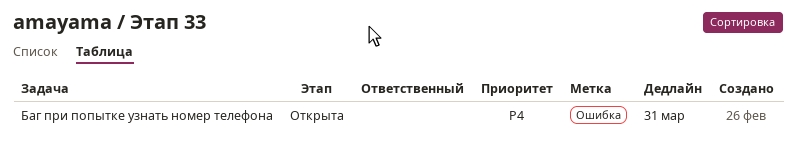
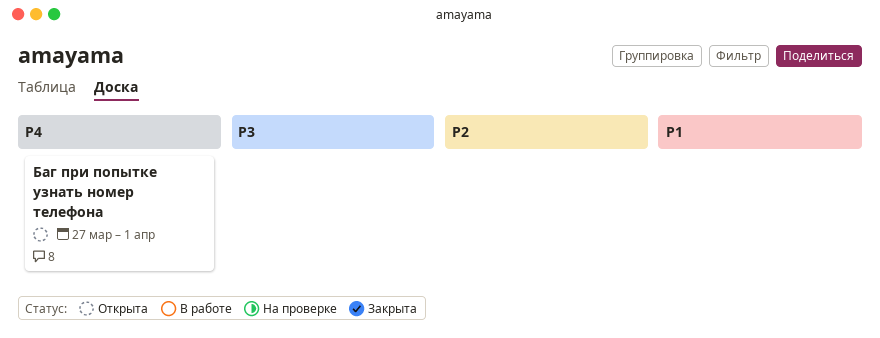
Баг при попытке узнать номер телефона, due: Mar 31 -> Apr 1

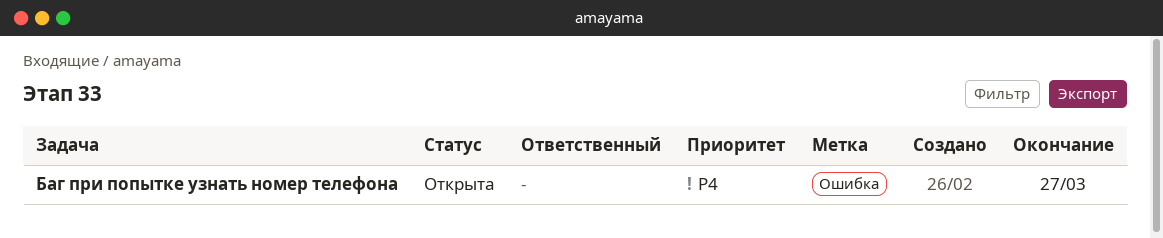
Баг при попытке узнать номер телефона, due: Apr 1 -> Mar 27

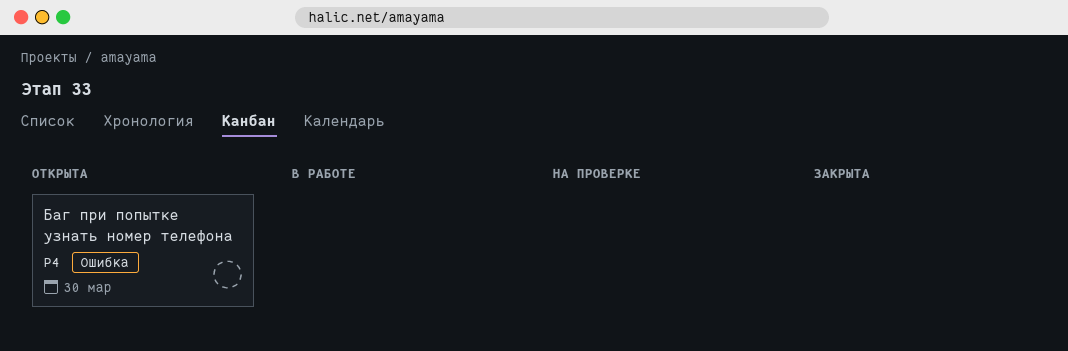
Баг при попытке узнать номер телефона, due: Mar 27 -> Mar 30

